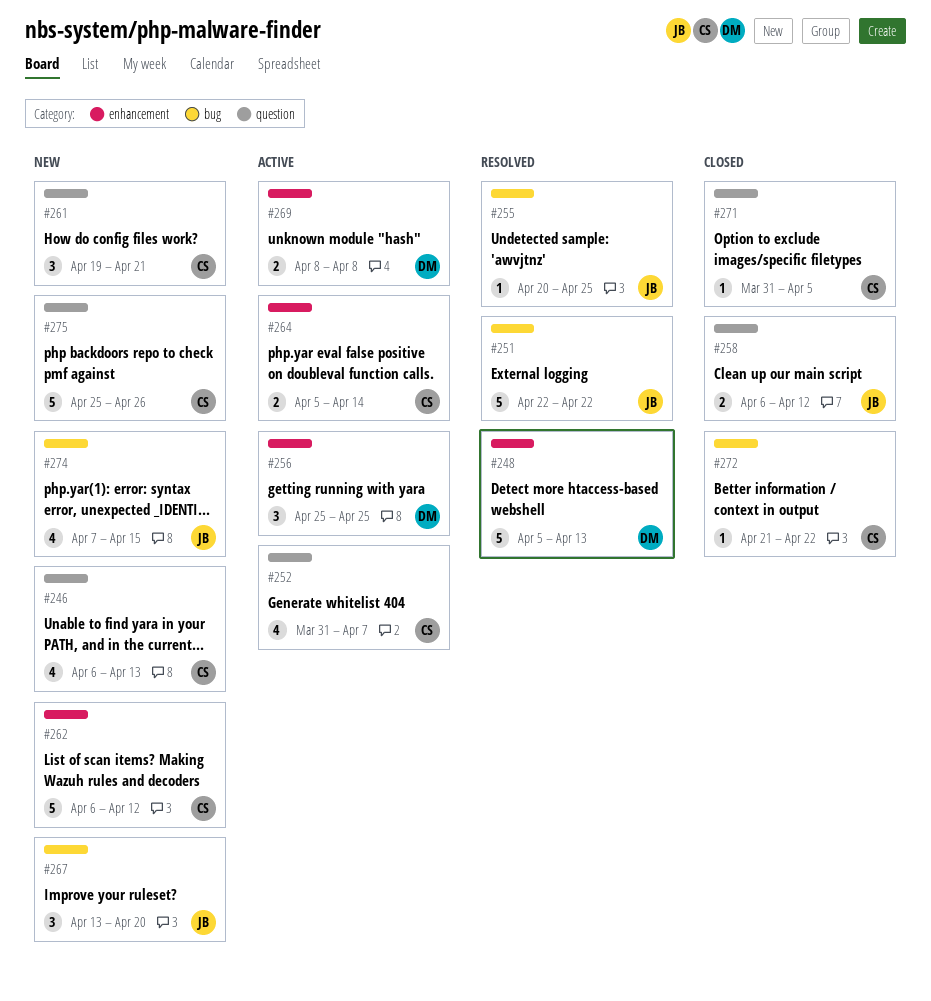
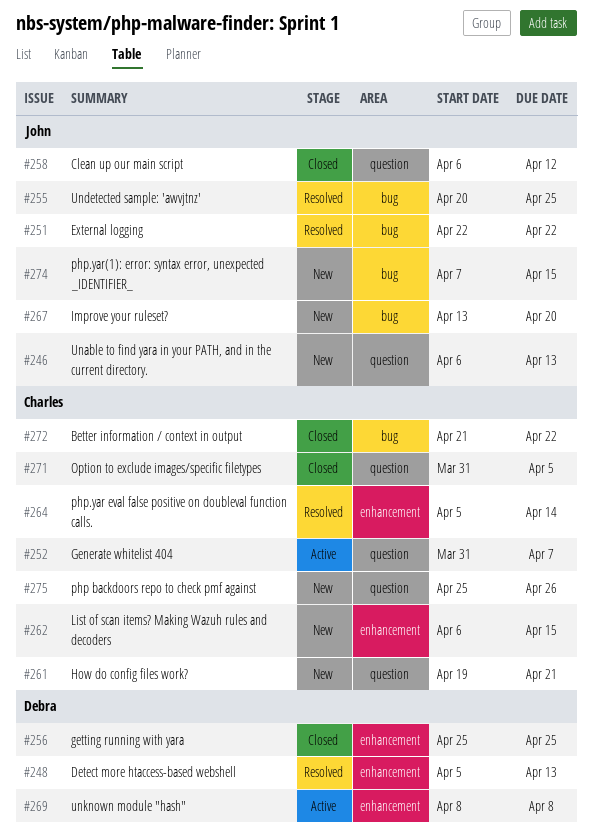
#246, owner: Charles -> John
#256, status: Active -> Closed
#262, due: Apr 12 -> Apr 15
#264, status: Active -> Resolved

